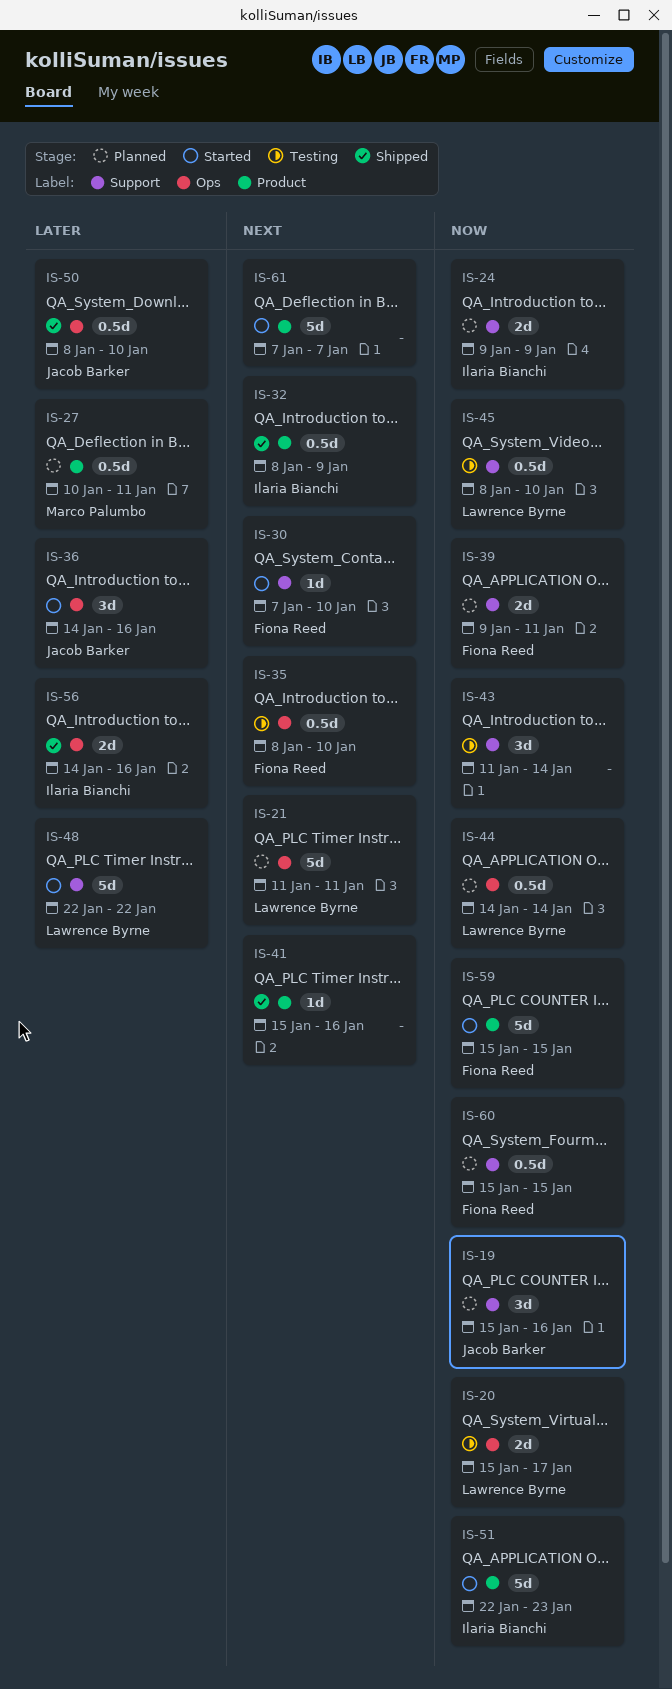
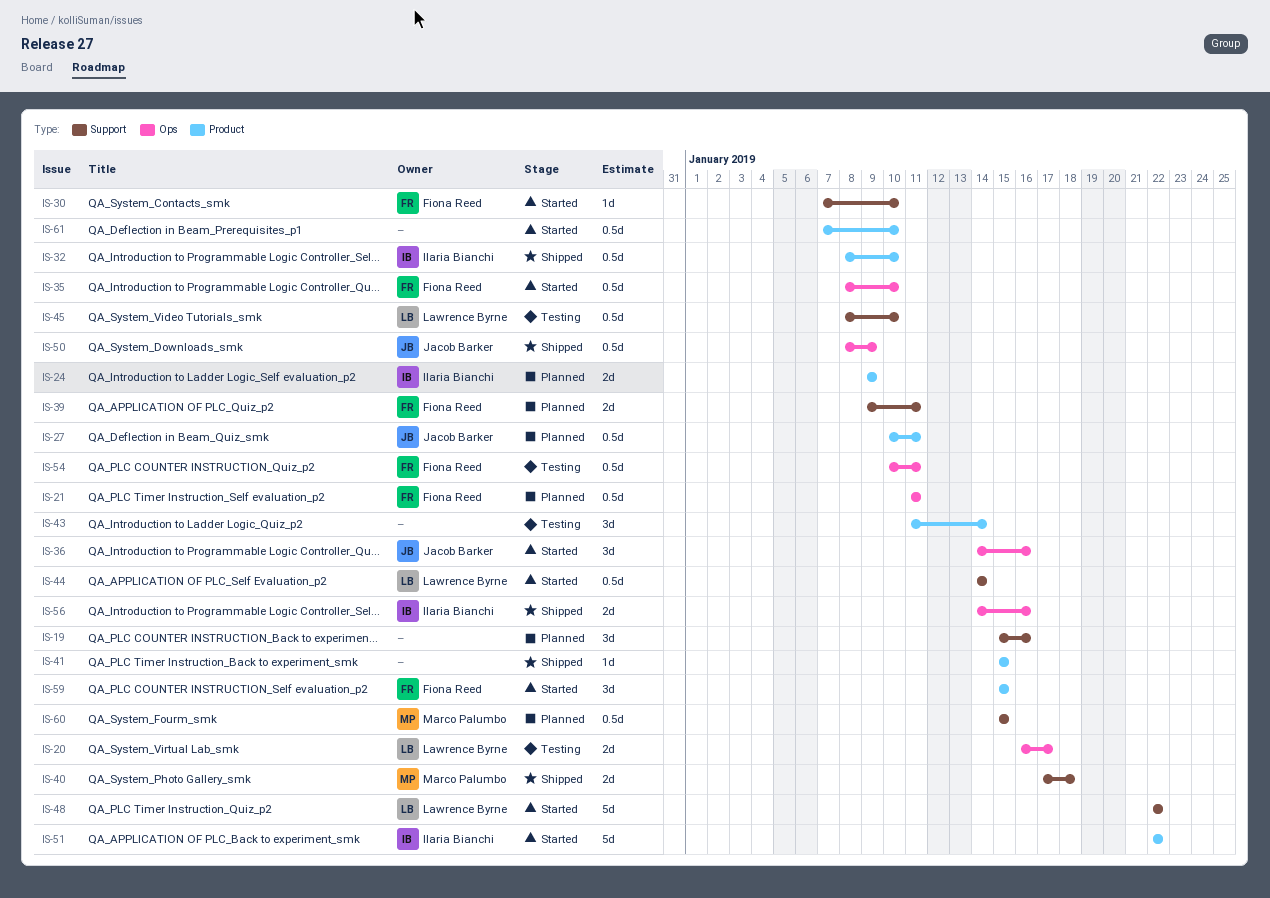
IS-19, owner: Jacob Barker -> none
IS-20, start: Jan 15 -> Jan 16
IS-21, owner: Lawrence Byrne -> Fiona Reed
IS-21, estimate: 5d -> 0.5d
IS-24, label: Support -> Product
IS-27, owner: Marco Palumbo -> Jacob Barker
IS-32, due: Jan 9 -> Jan 10
IS-35, status: Testing -> Started
IS-40: none -> present
IS-41, due: Jan 16 -> Jan 15
IS-43, label: Support -> Product
IS-44, status: Planned -> Started
IS-44, label: Ops -> Support
IS-50, due: Jan 10 -> Jan 9
IS-51, due: Jan 23 -> Jan 22
IS-54: none -> present
IS-59, estimate: 5d -> 3d
IS-60, owner: Fiona Reed -> Marco Palumbo
IS-61, estimate: 5d -> 0.5d
IS-61, due: Jan 7 -> Jan 10

